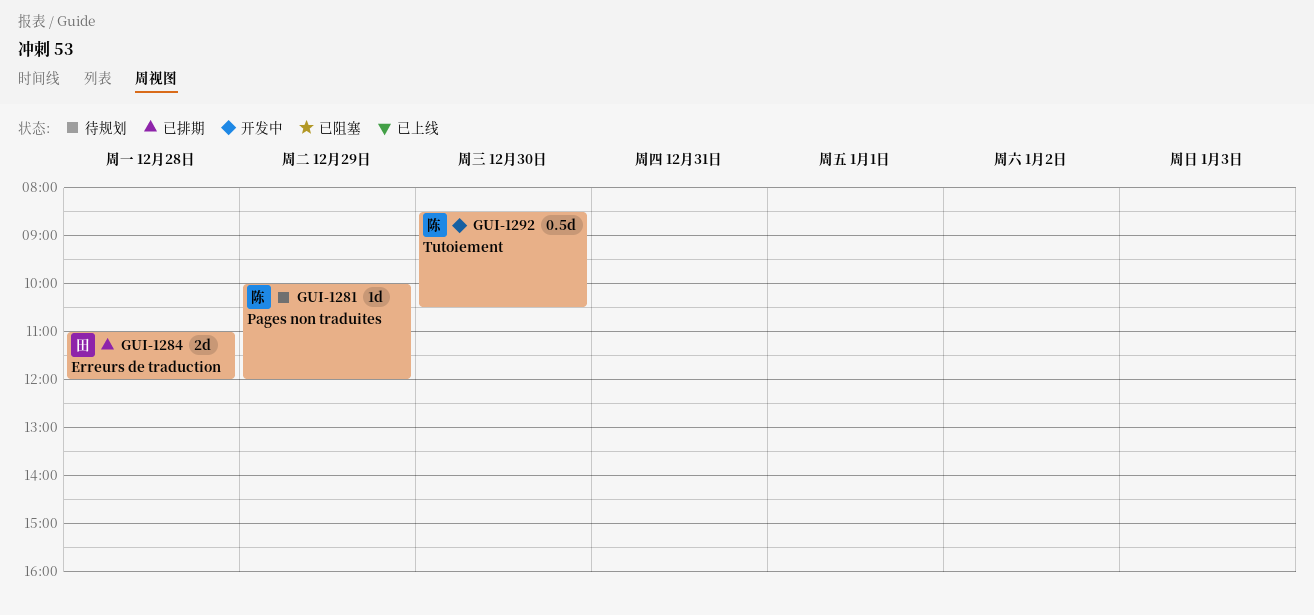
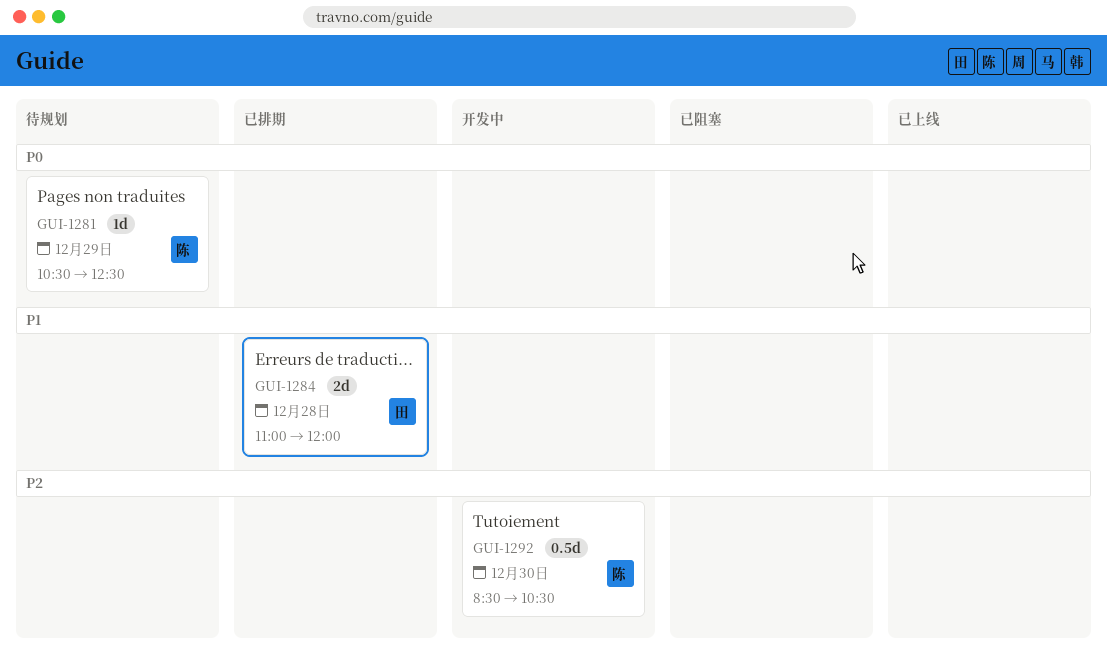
GUI-1281, begins: 10:00 -> 10:30
GUI-1281, ends: 12:00 -> 12:30

